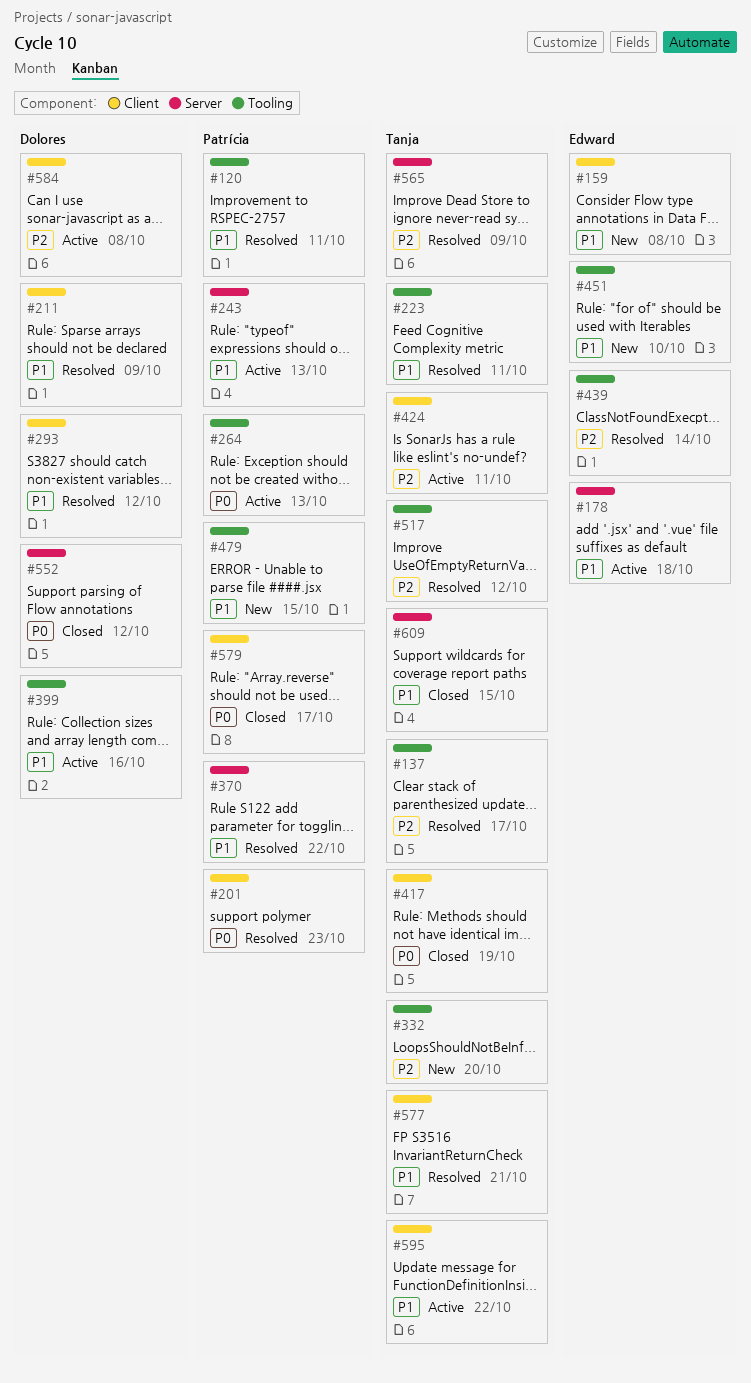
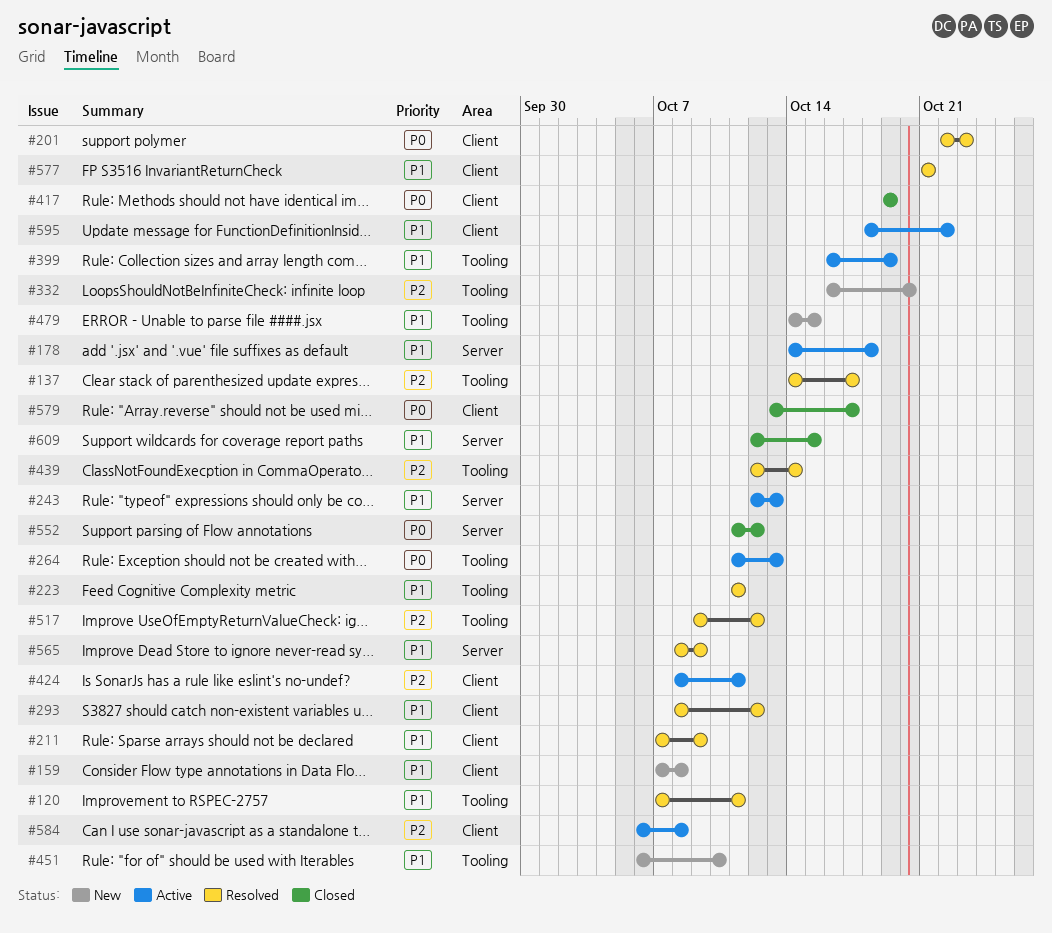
#370: present -> none
#399, due: Oct 16 -> Oct 19
#565, priority: P2 -> P1

